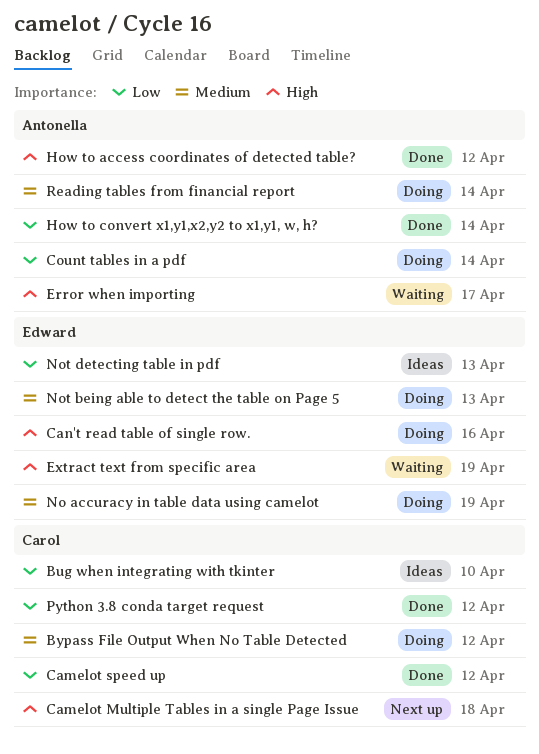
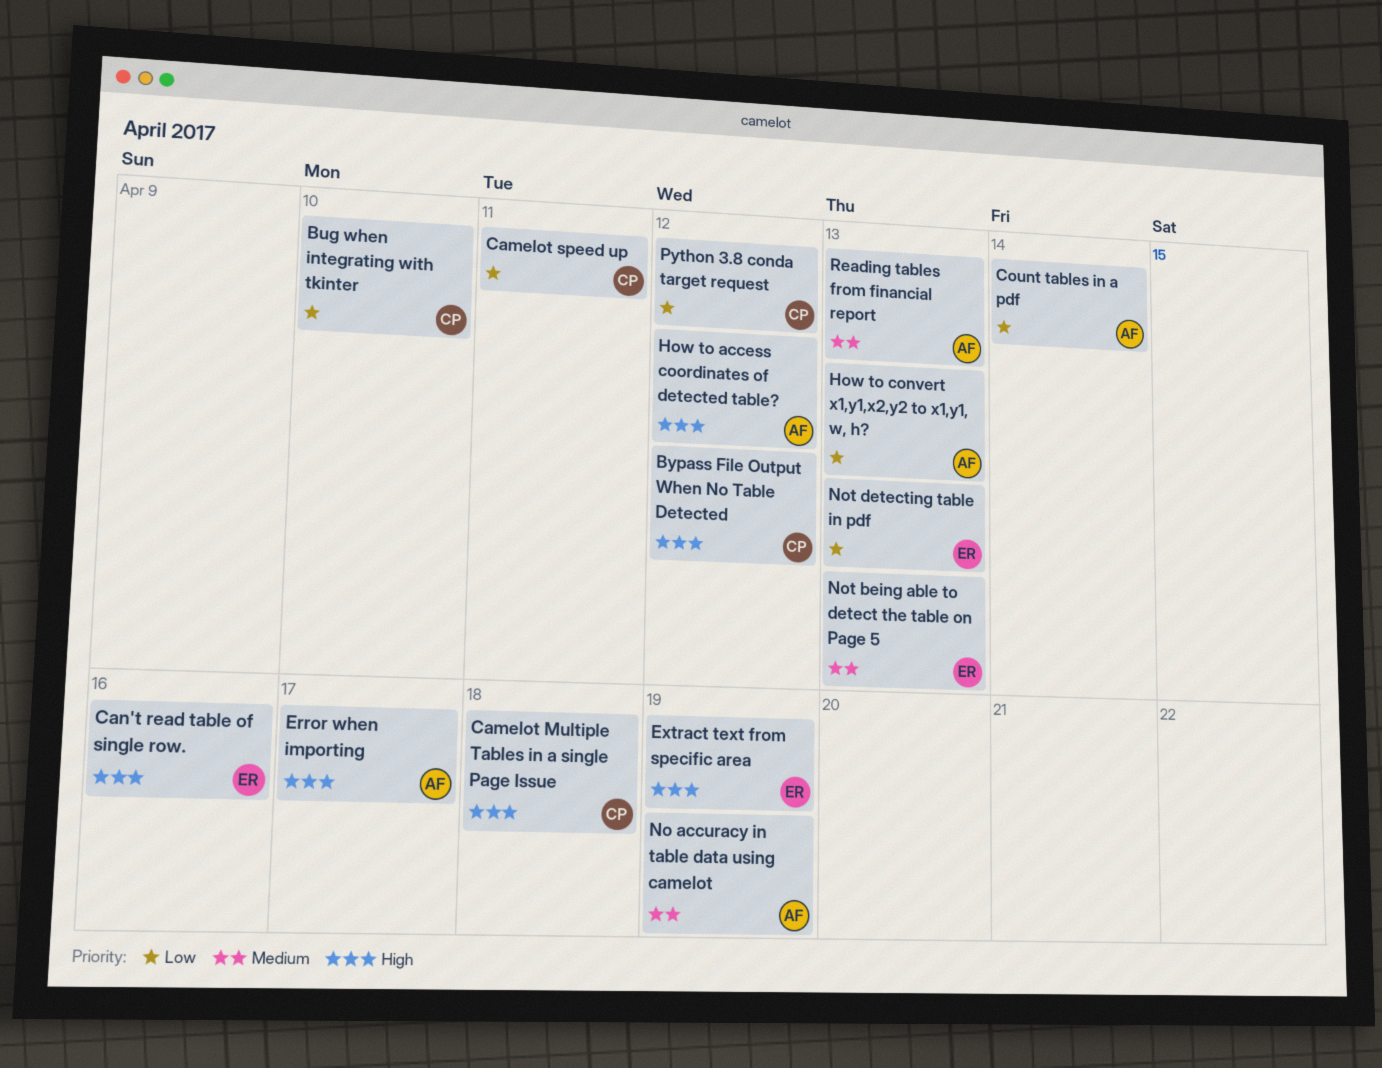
Bypass File Output When No Table Detected, priority: Medium -> High
Camelot speed up, due: Apr 12 -> Apr 11
How to convert x1,y1,x2,y2 to x1,y1, w, h?, due: Apr 14 -> Apr 13
No accuracy in table data using camelot, owner: Edward -> Antonella
Reading tables from financial report, due: Apr 14 -> Apr 13

